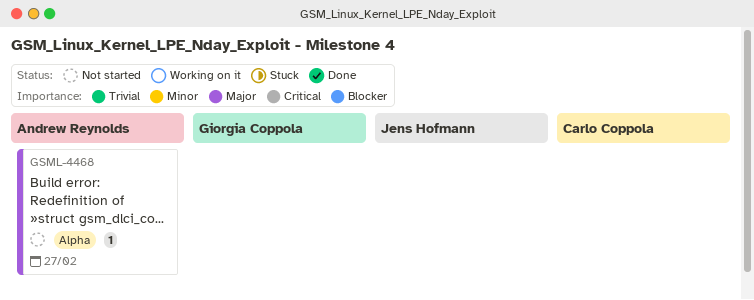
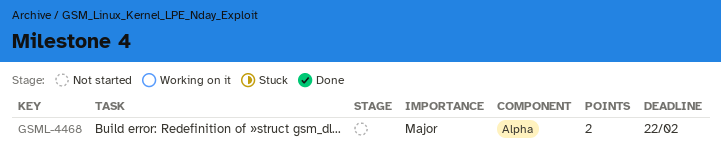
GSML-4468, estimate: 1 -> 2
GSML-4468, due: Feb 27 -> Feb 22

